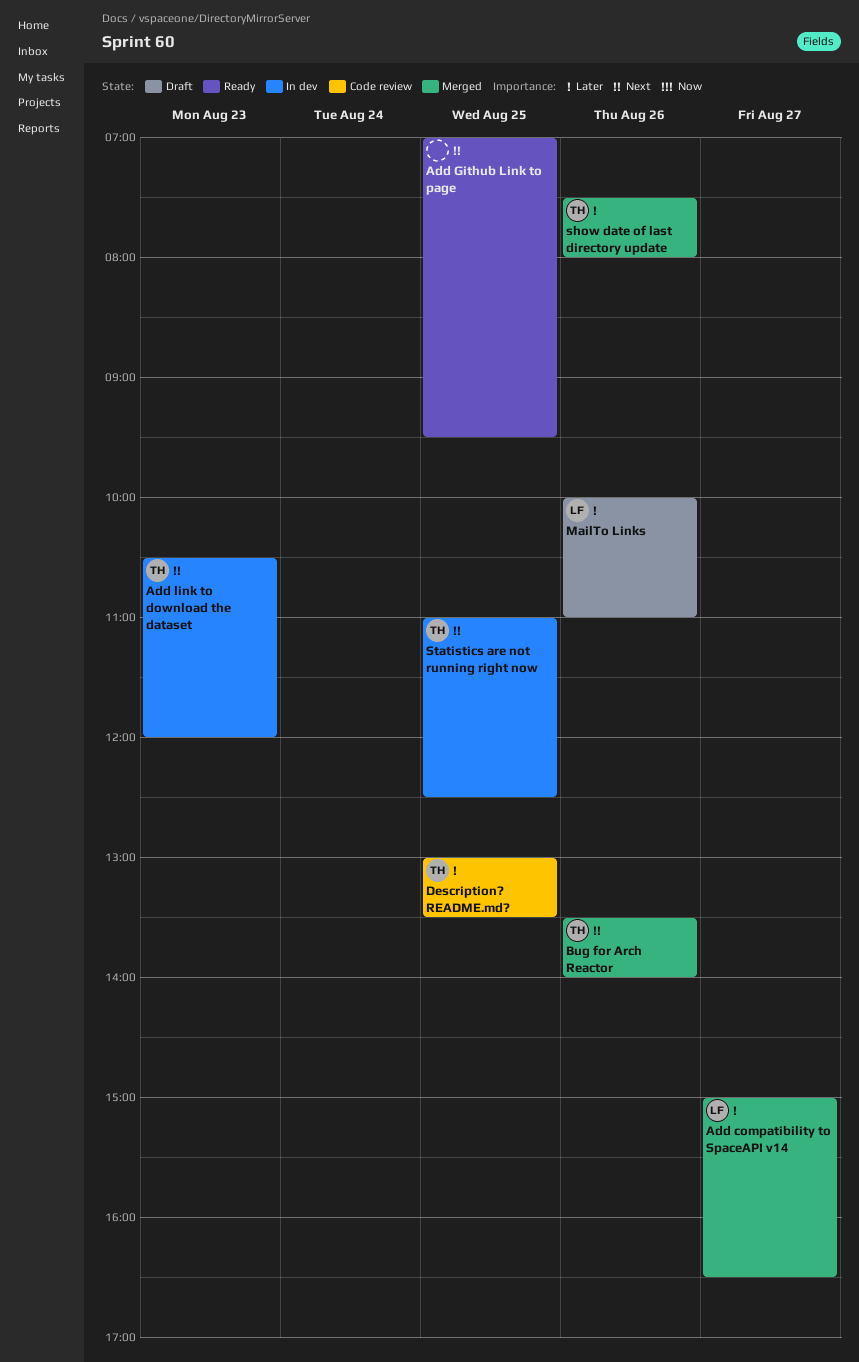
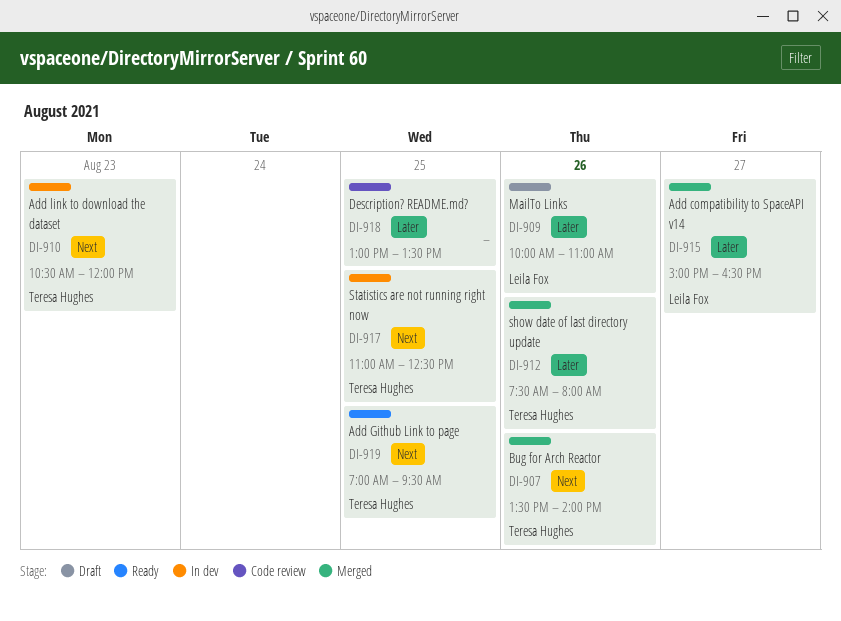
Add Github Link to page, owner: none -> Teresa Hughes
Description? README.md?, owner: Teresa Hughes -> none

